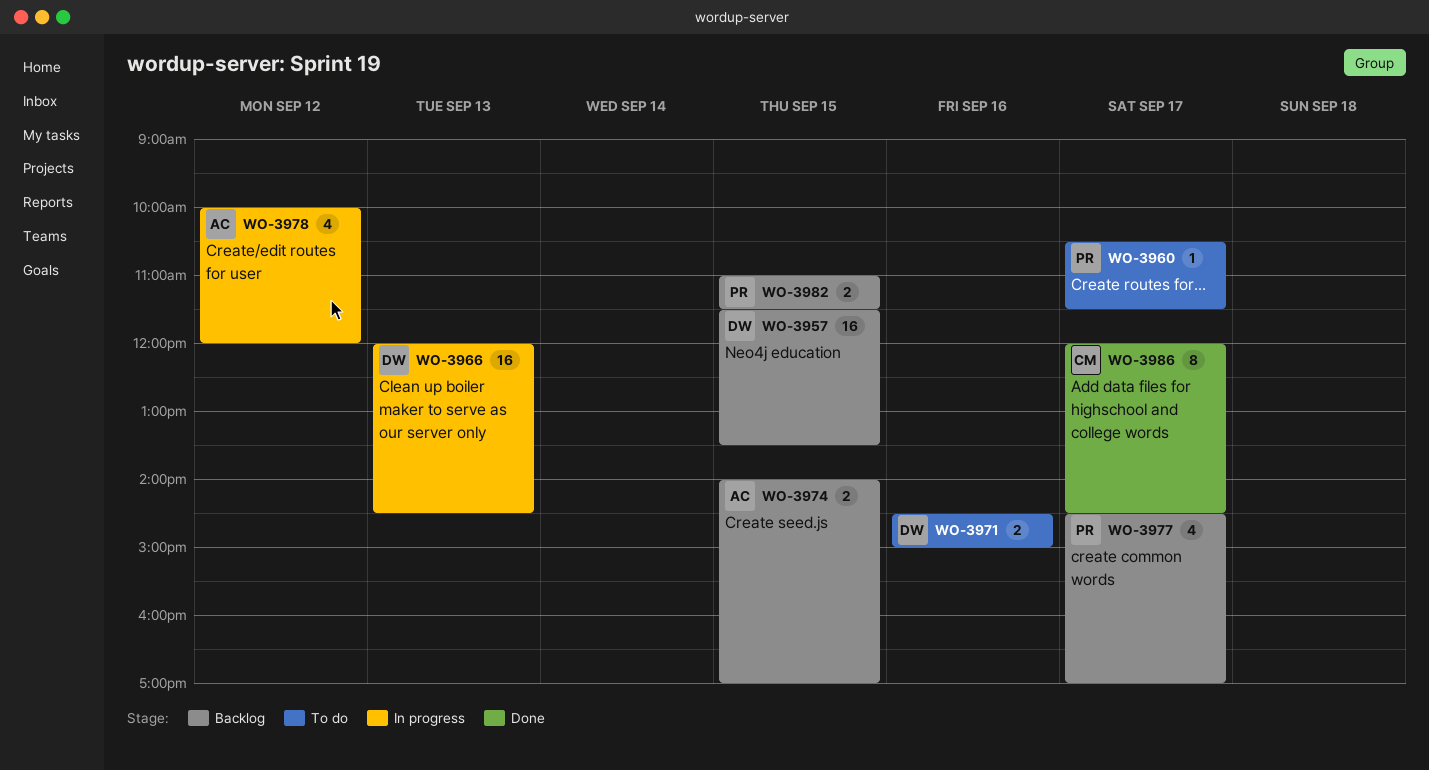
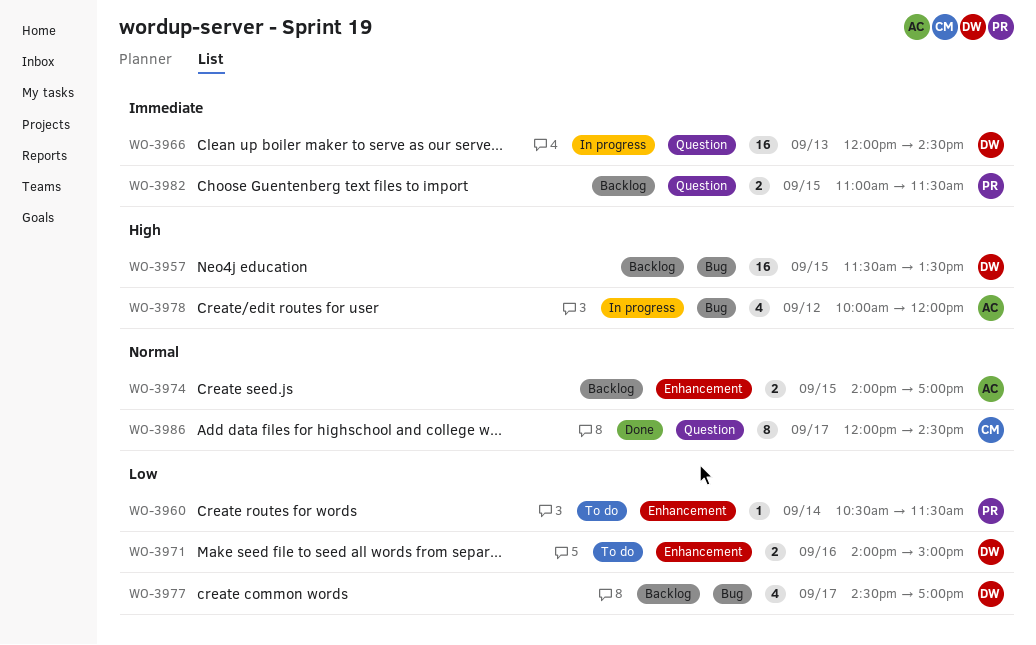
WO-3960, day: Sep 17 -> Sep 14
WO-3971, begins: 14:30 -> 14:00
WO-3977, owner: PR -> DW

